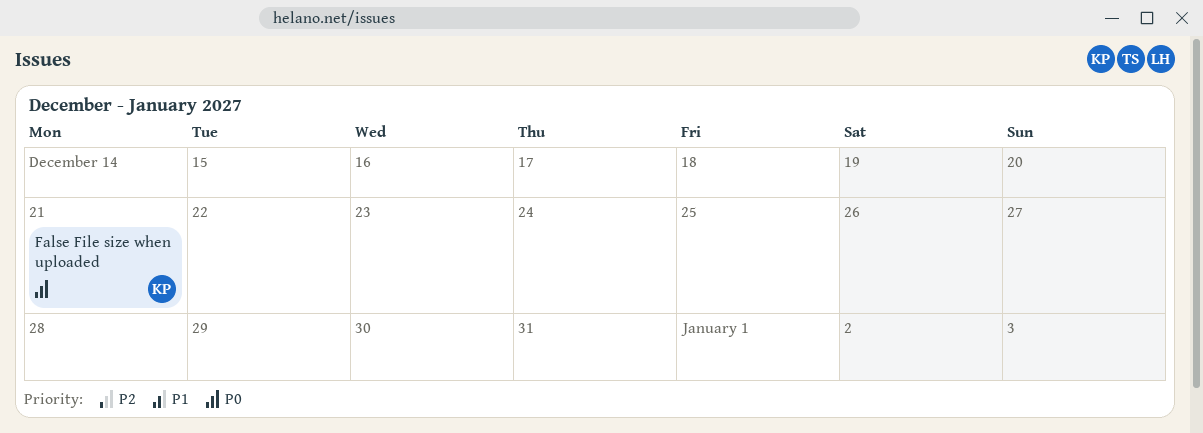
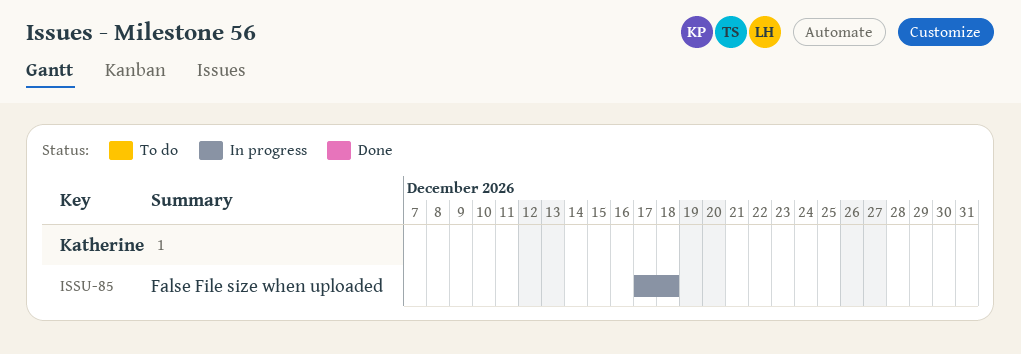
False File size when uploaded, due: Dec 21 -> Dec 18

